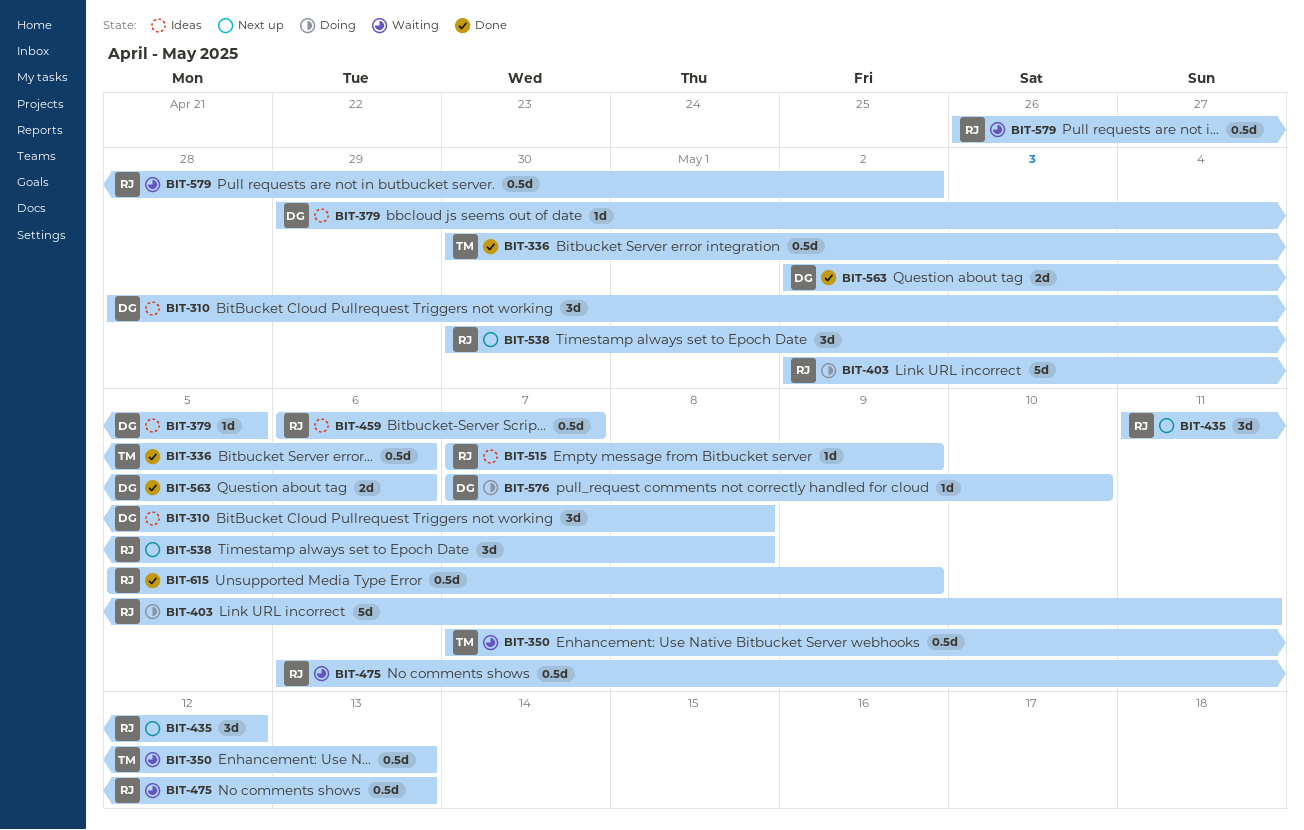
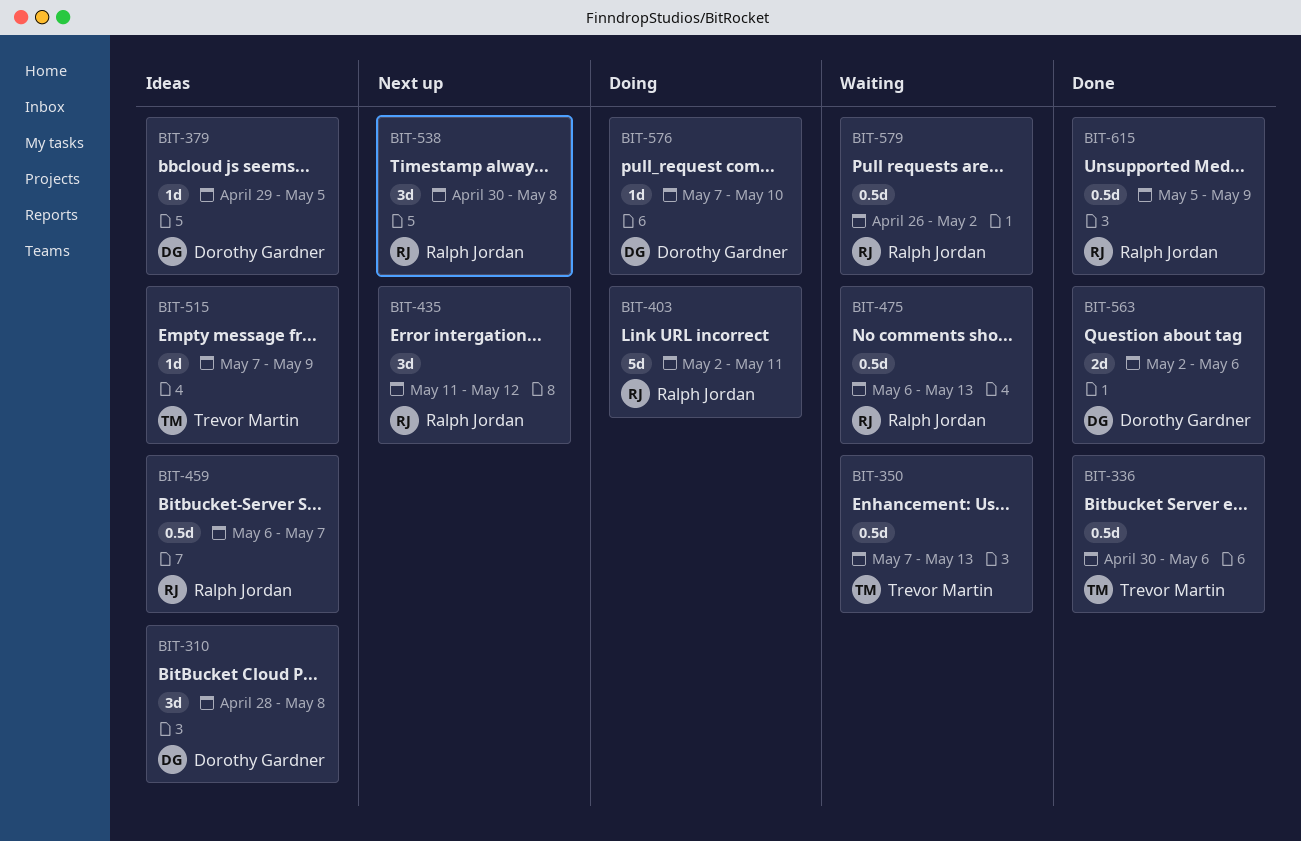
BIT-515, owner: Ralph Jordan -> Trevor Martin

